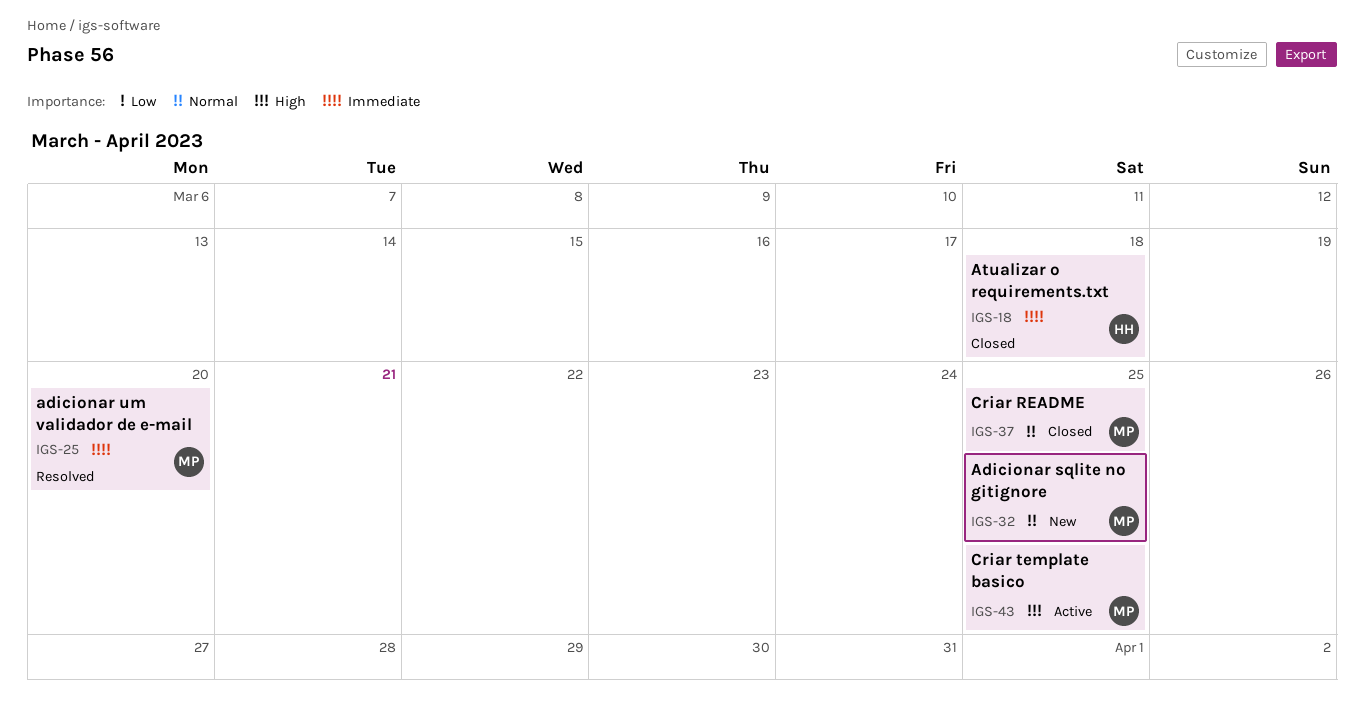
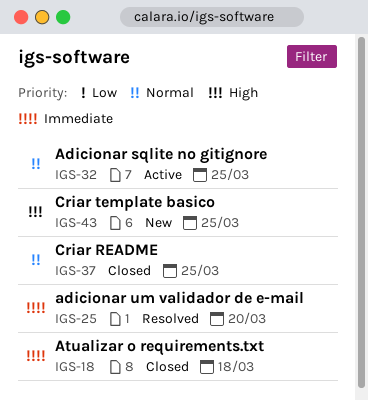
IGS-32, status: New -> Active
IGS-43, status: Active -> New

